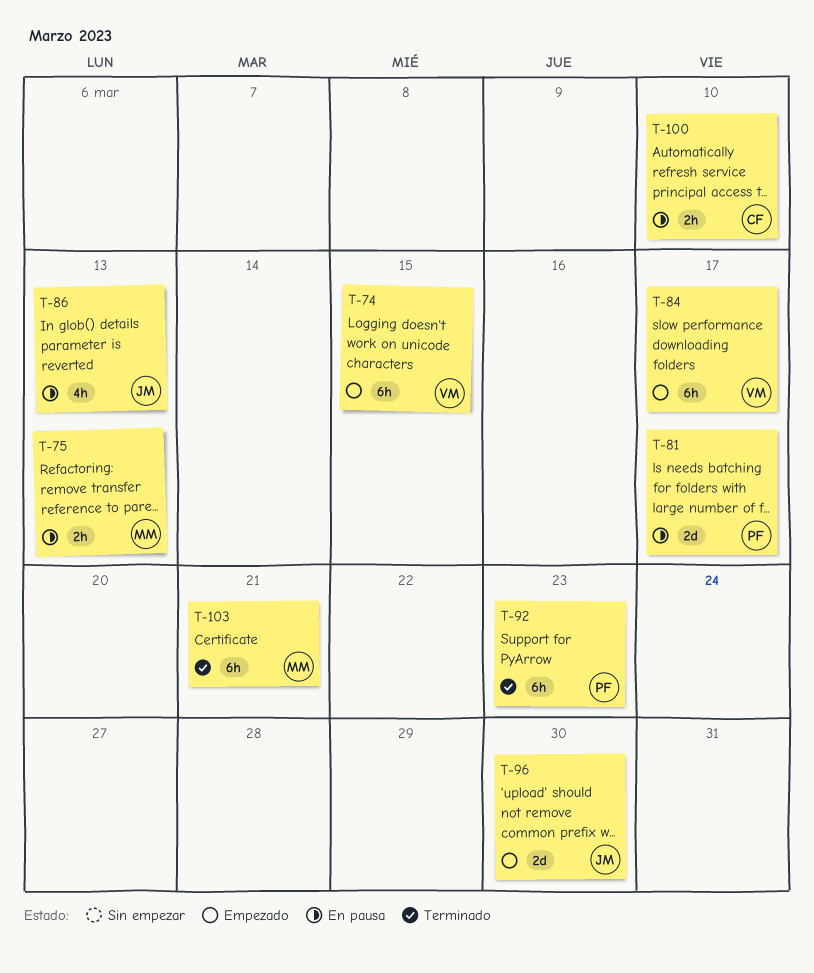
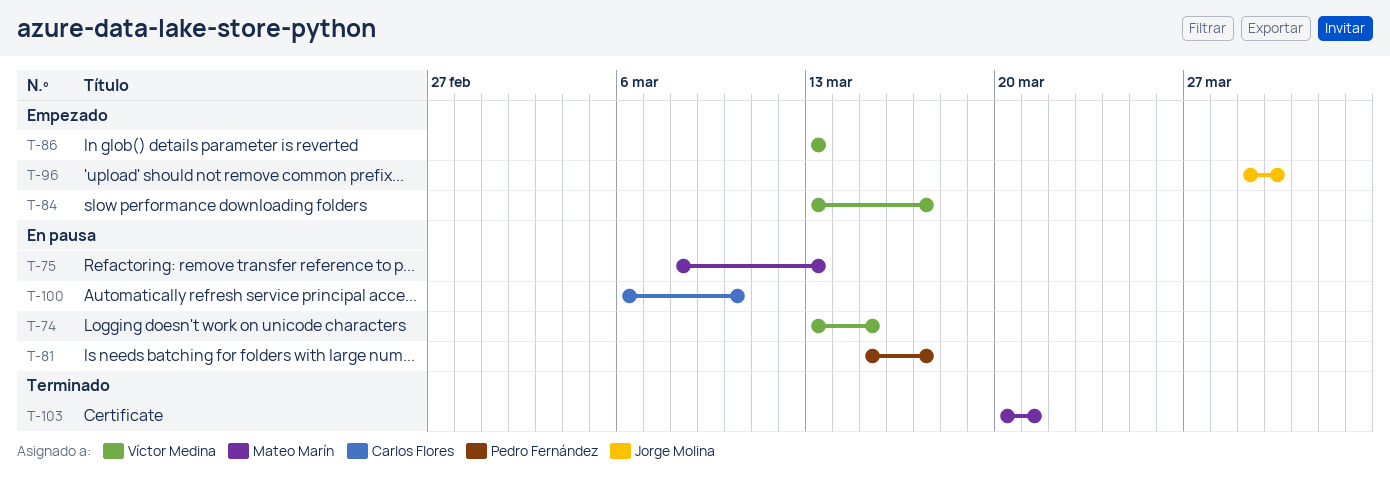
T-74, status: Empezado -> En pausa
T-86, status: En pausa -> Empezado
T-86, owner: Jorge Molina -> Víctor Medina
T-92: present -> none

